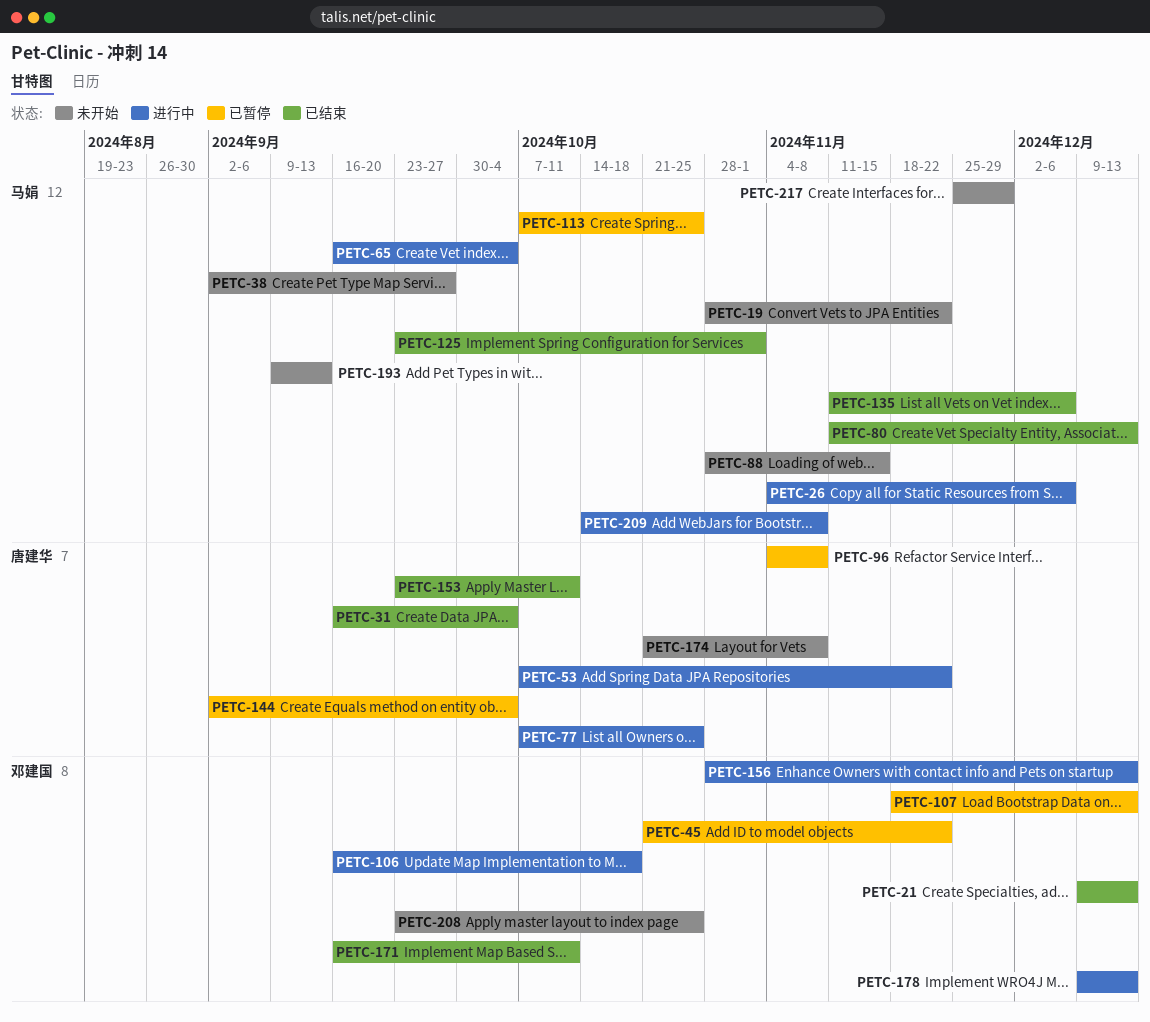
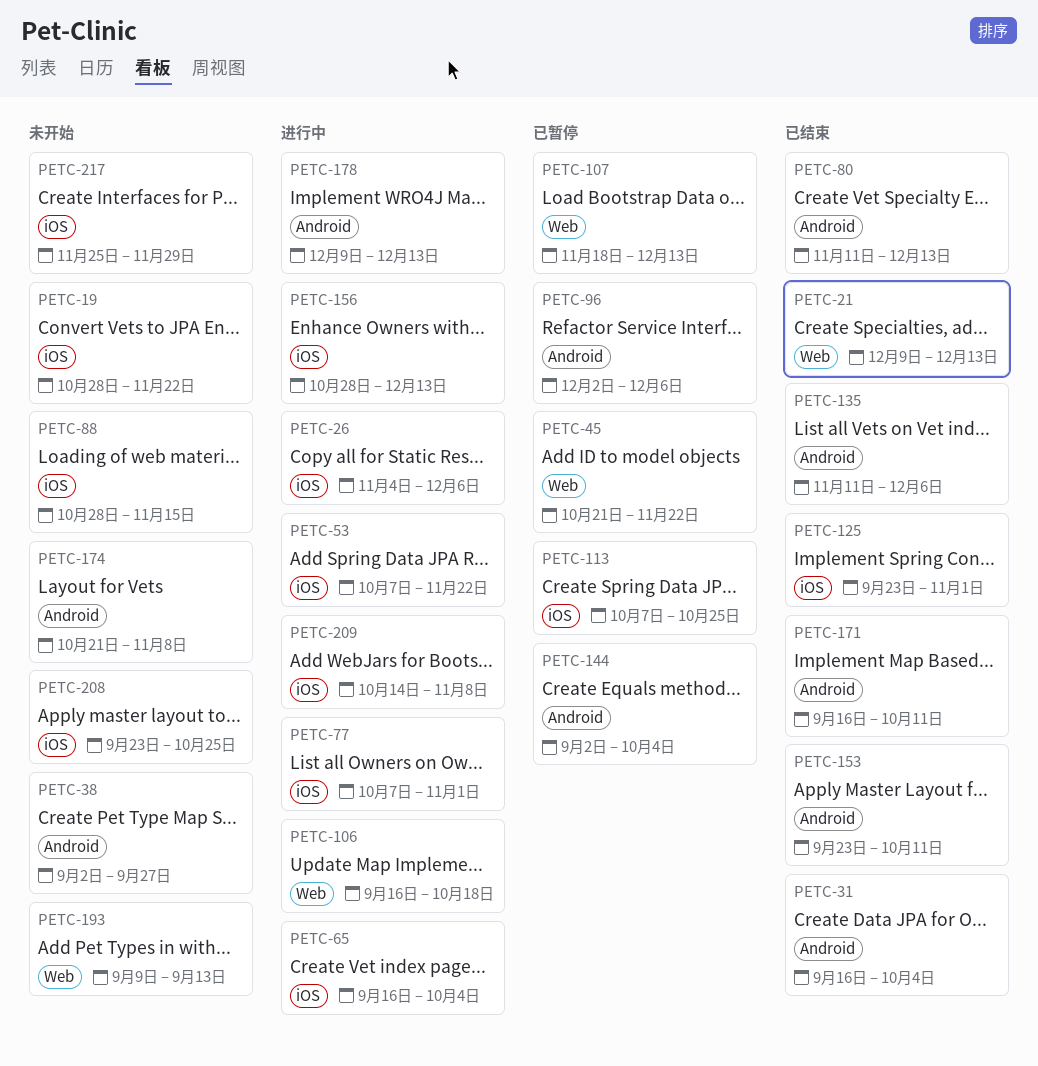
PETC-77, due: Oct 25 -> Nov 1
PETC-96, start: Nov 4 -> Dec 2
PETC-96, due: Nov 8 -> Dec 6

